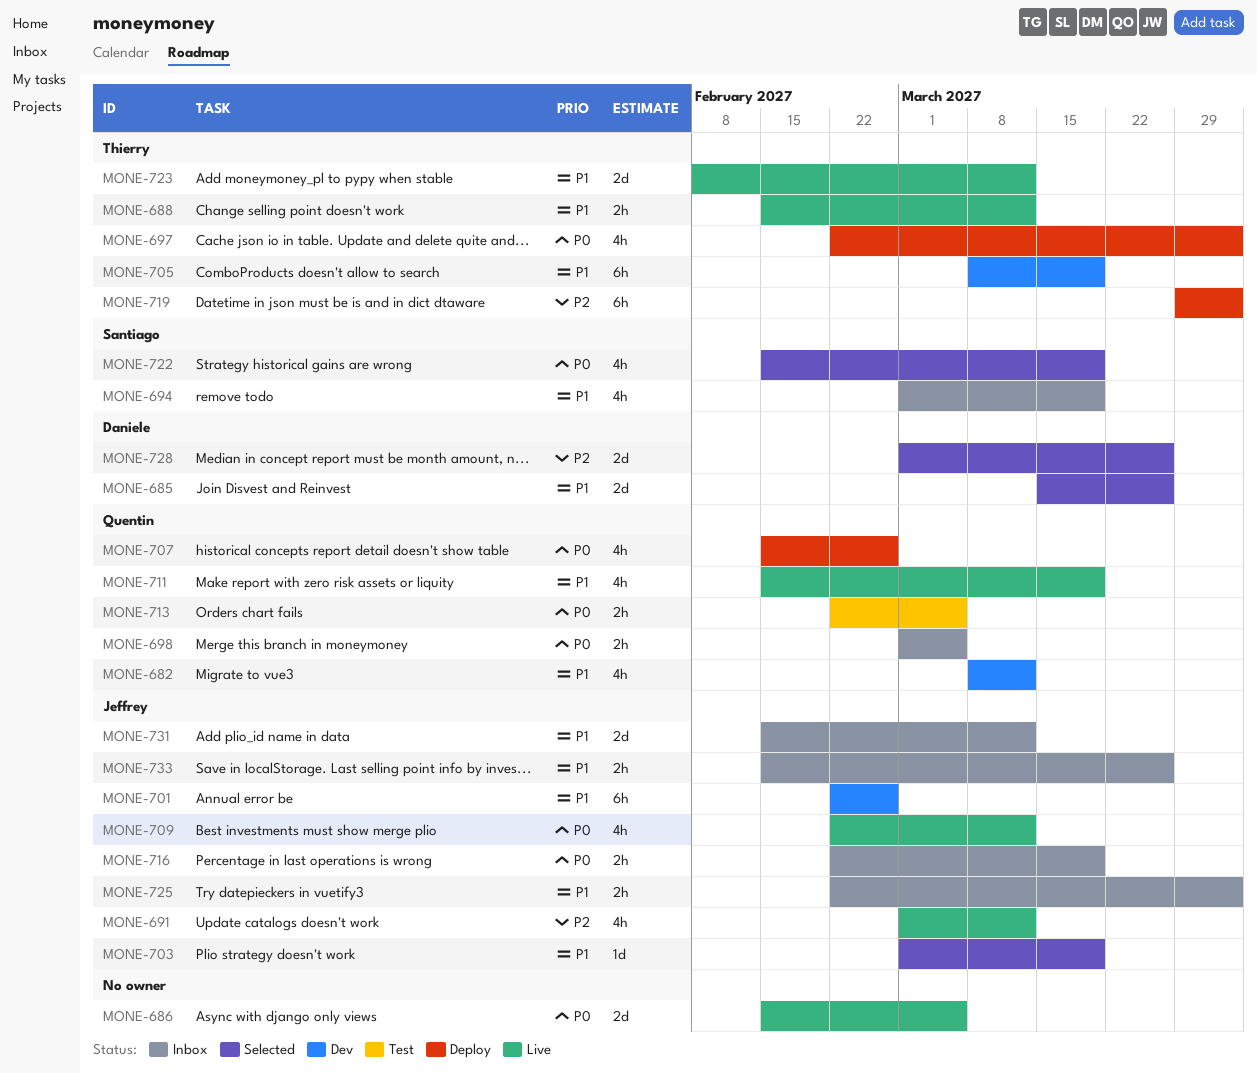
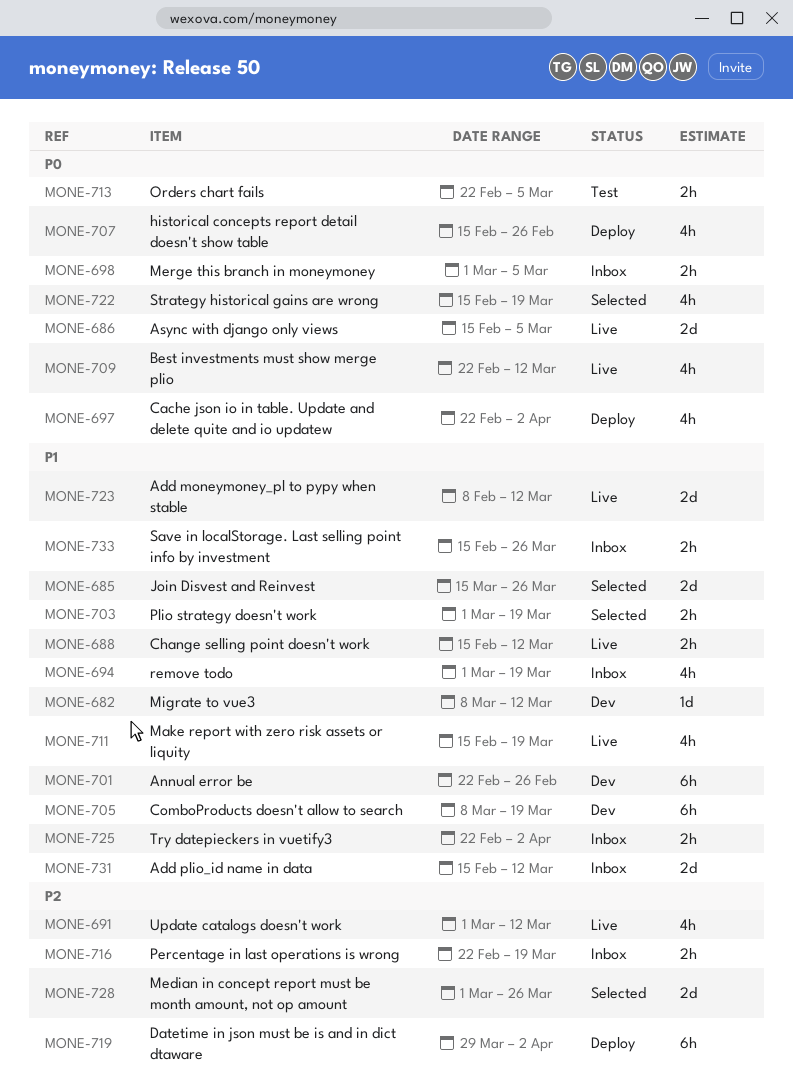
MONE-682, estimate: 4h -> 1d
MONE-703, estimate: 1d -> 2h
MONE-716, priority: P0 -> P2

